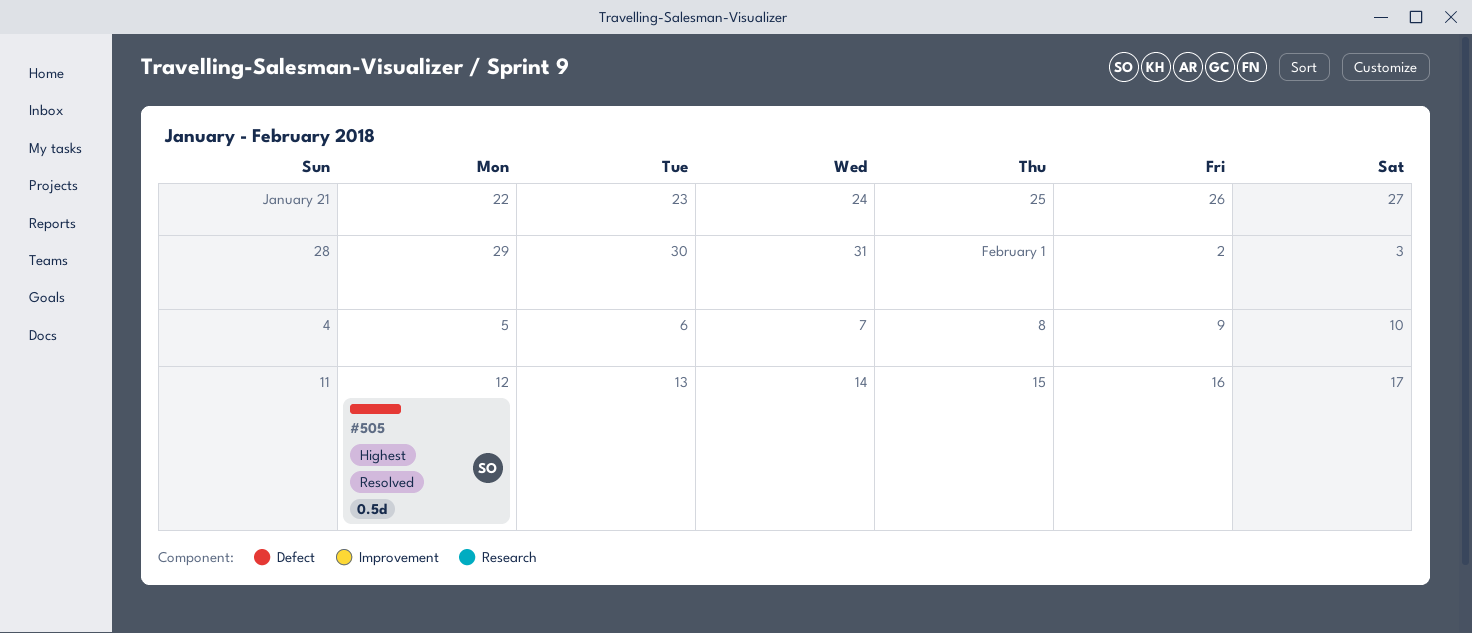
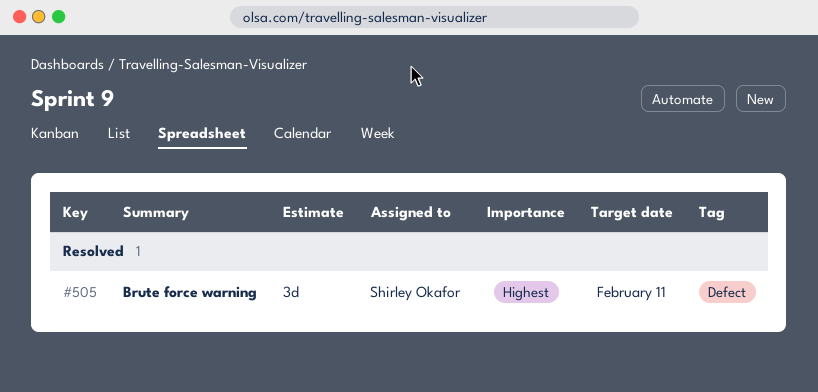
#505, estimate: 0.5d -> 3d
#505, due: Feb 12 -> Feb 11

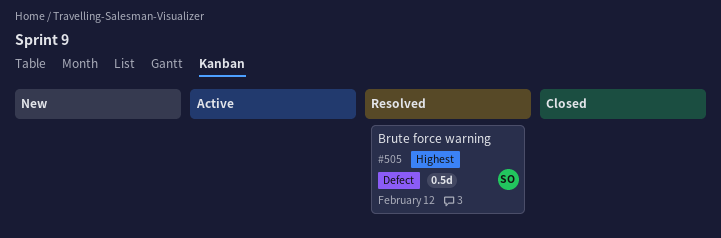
#505, estimate: 3d -> 0.5d
#505, due: Feb 11 -> Feb 12

